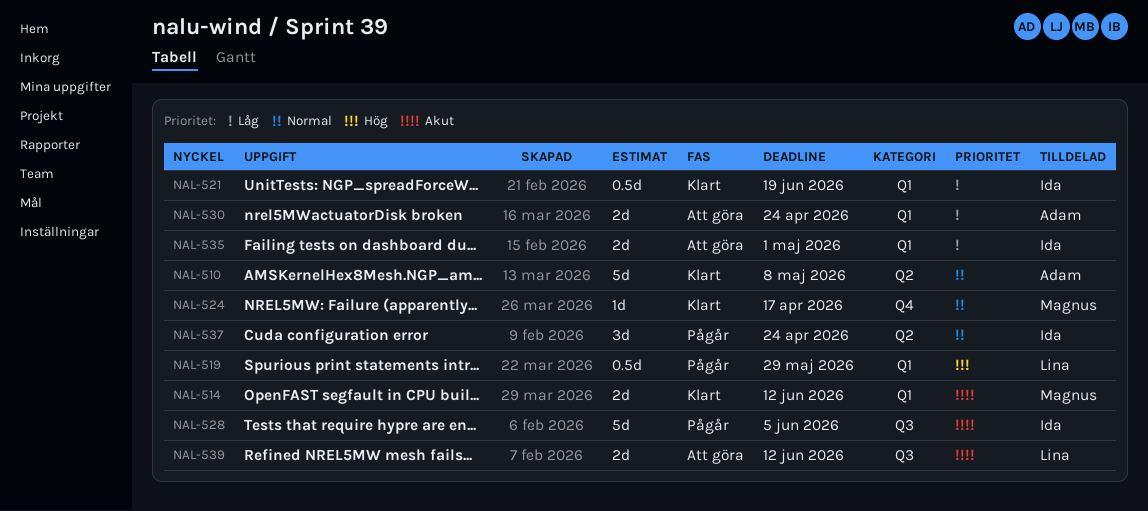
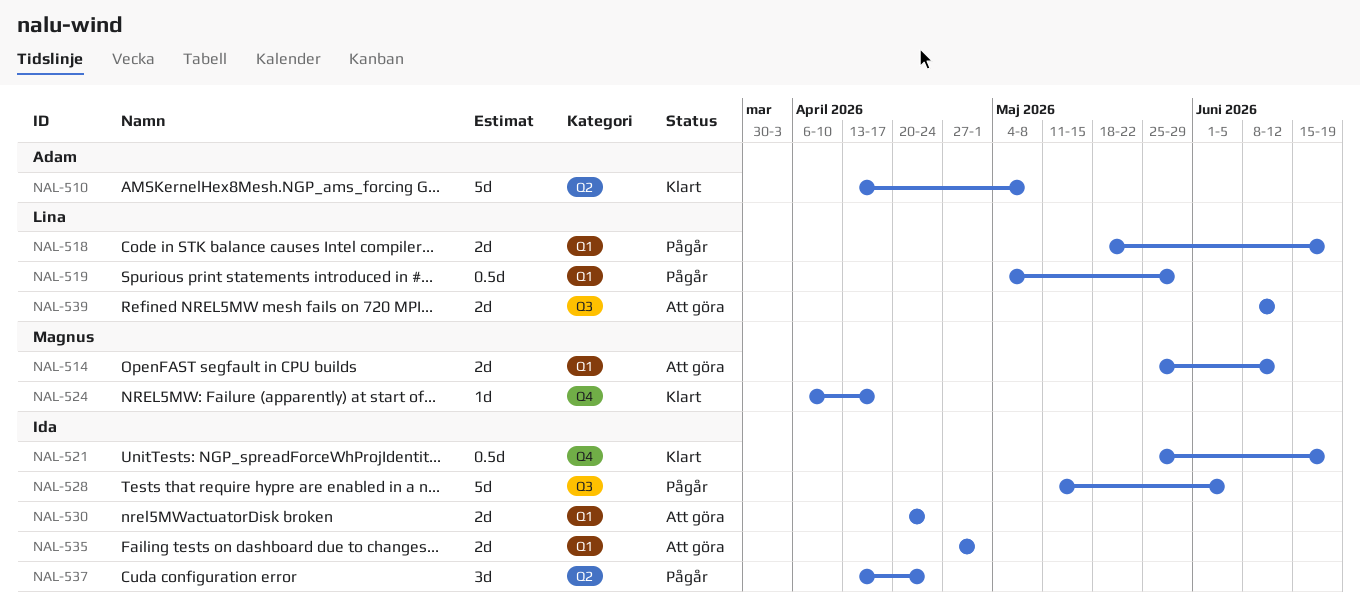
NAL-514, status: Klart -> Att göra
NAL-518: none -> present
NAL-521, label: Q1 -> Q4
NAL-530, owner: Adam -> Ida

